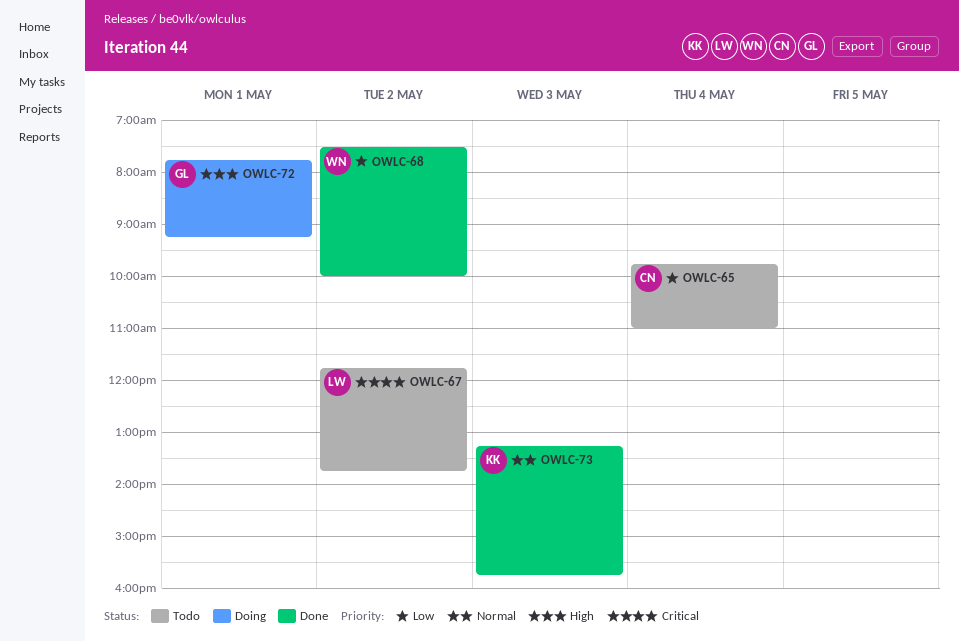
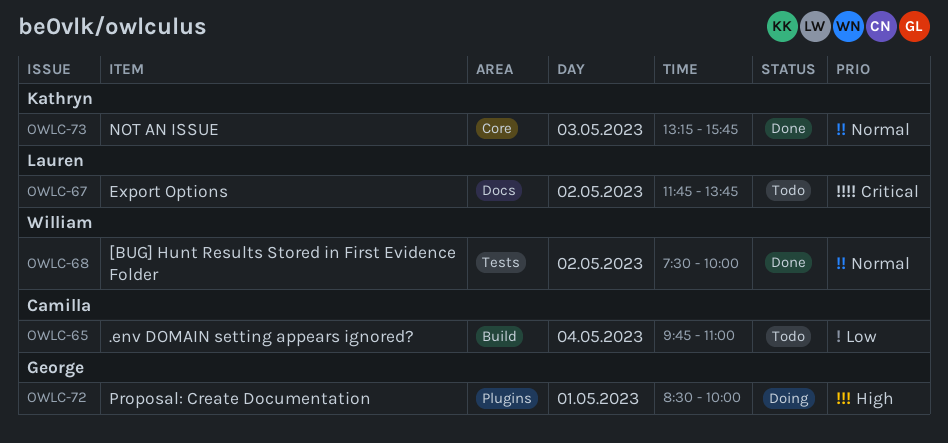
OWLC-68, priority: Low -> Normal
OWLC-72, begins: 07:45 -> 08:30
OWLC-72, ends: 09:15 -> 10:00

